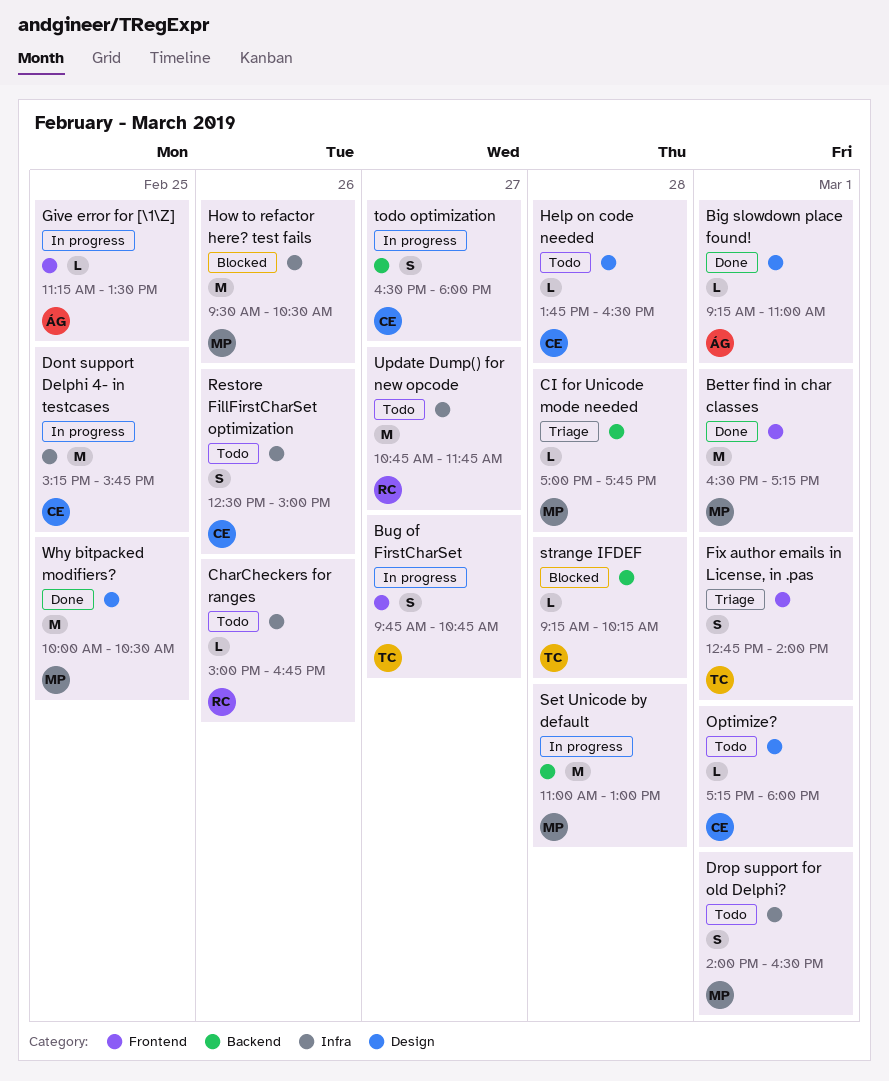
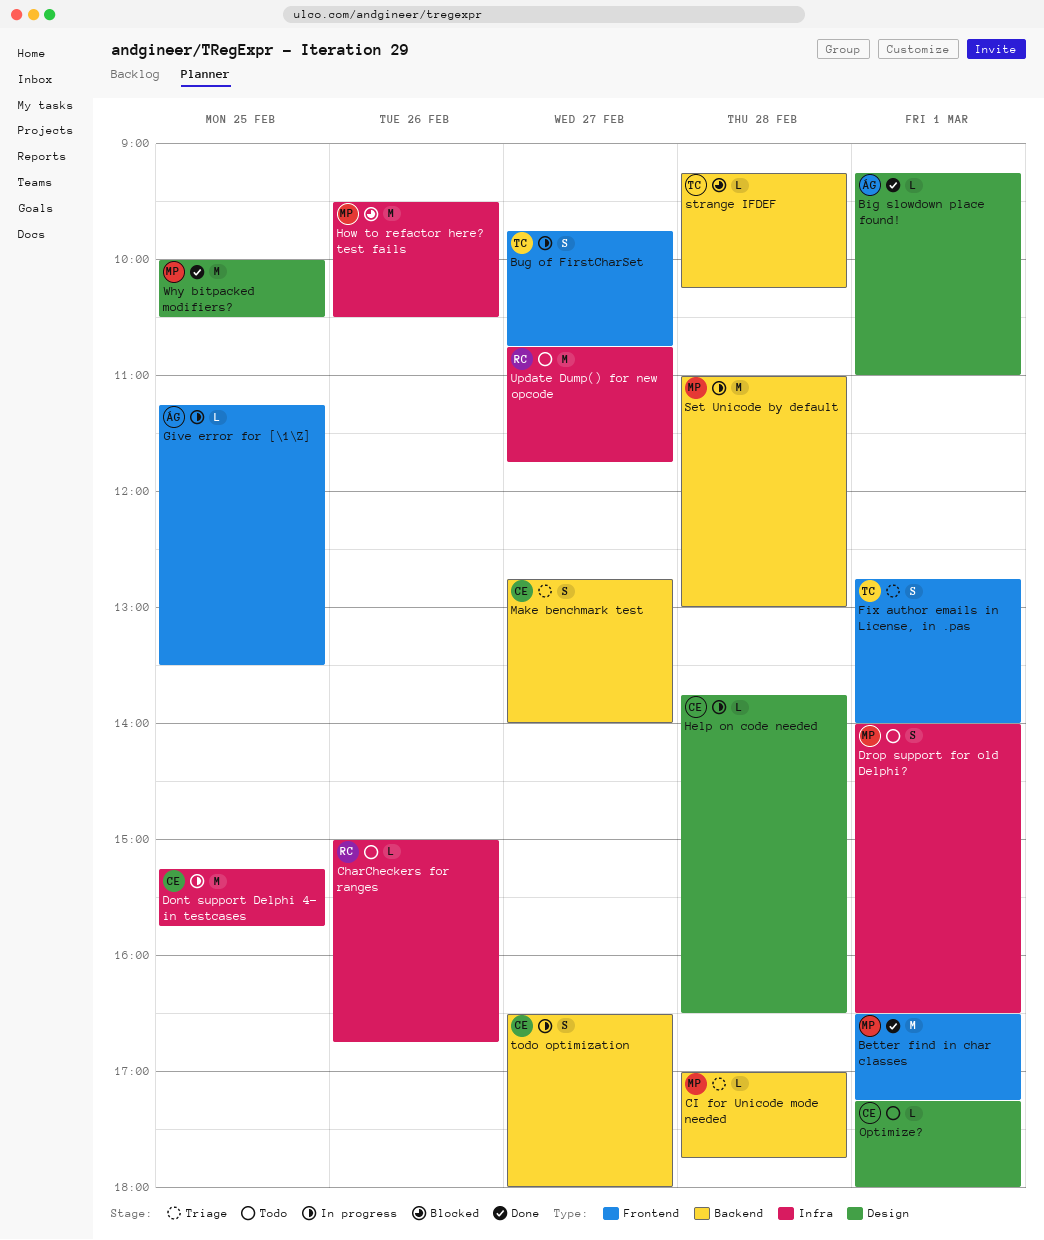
Help on code needed, status: Todo -> In progress
Make benchmark test: none -> present
Restore FillFirstCharSet optimization: present -> none

